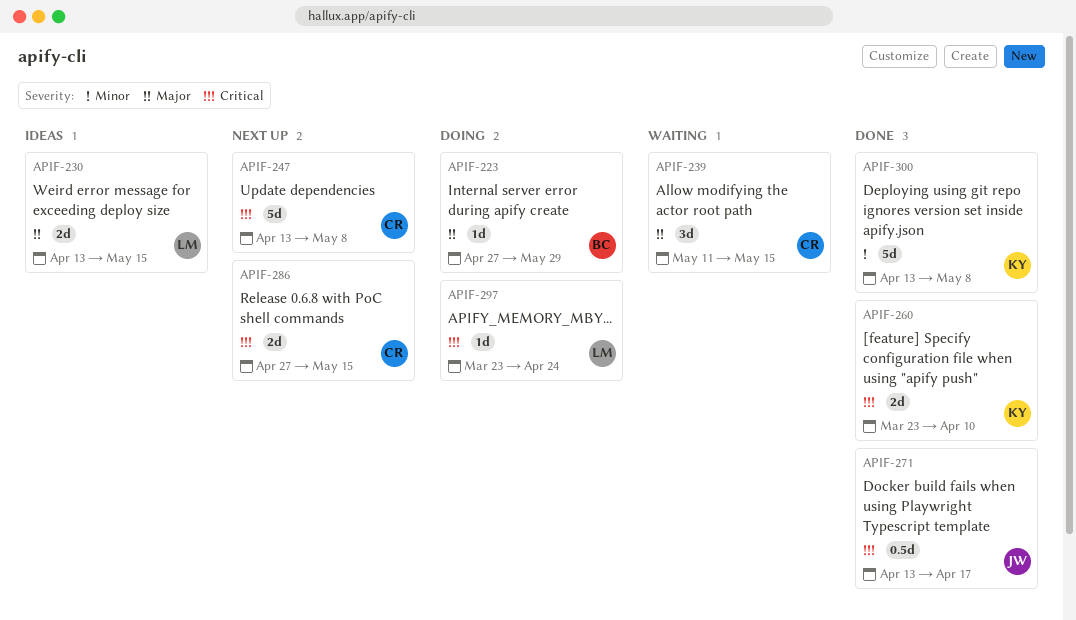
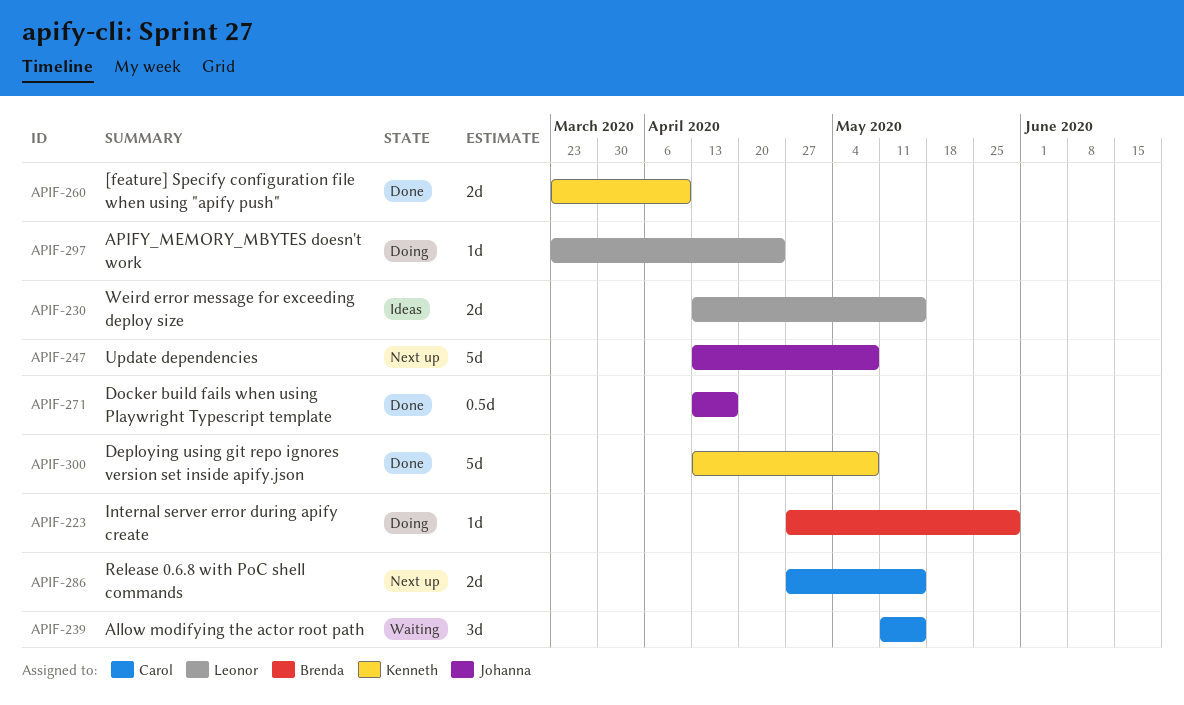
APIF-247, owner: Carol -> Johanna

